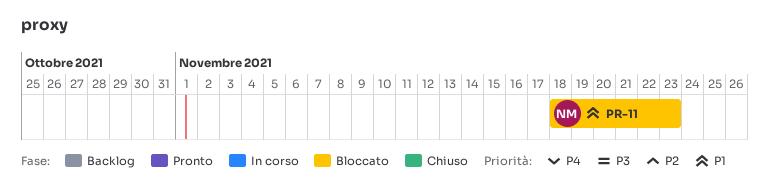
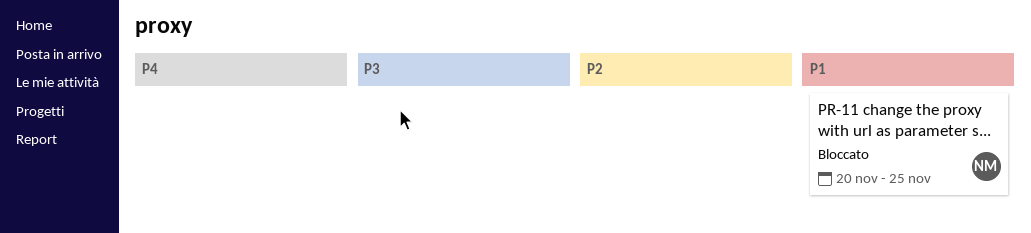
PR-11, start: Nov 18 -> Nov 20
PR-11, due: Nov 23 -> Nov 25

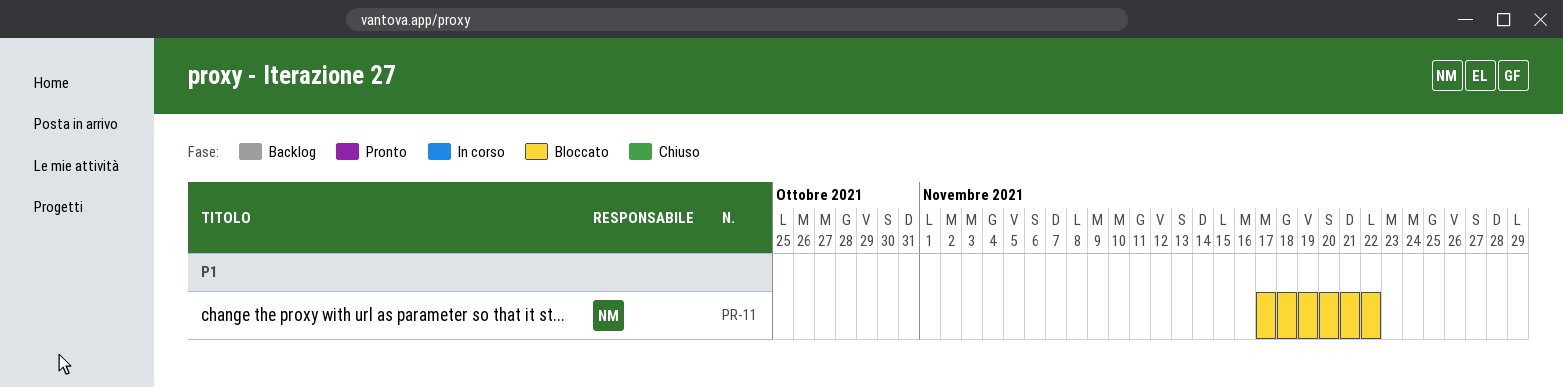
PR-11, start: Nov 20 -> Nov 17
PR-11, due: Nov 25 -> Nov 22

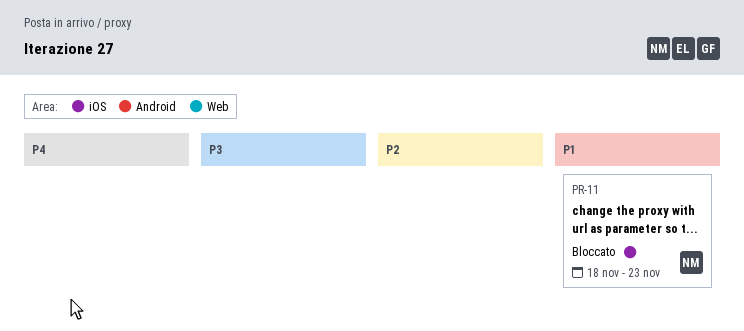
PR-11, start: Nov 17 -> Nov 18
PR-11, due: Nov 22 -> Nov 23

